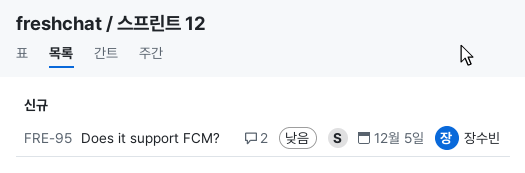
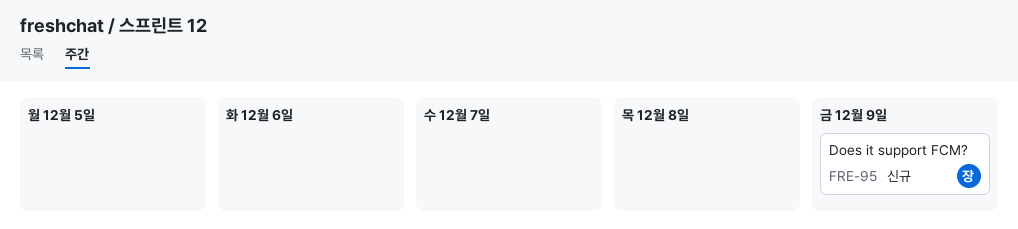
FRE-95, due: Dec 5 -> Dec 9

